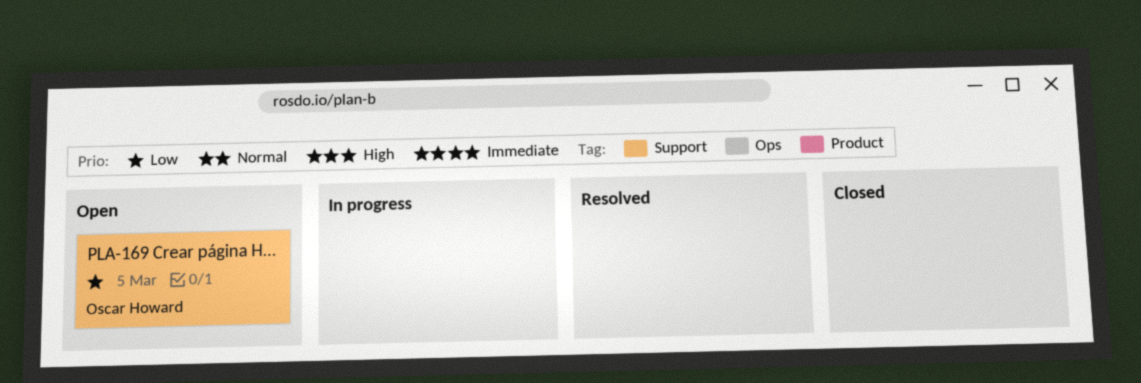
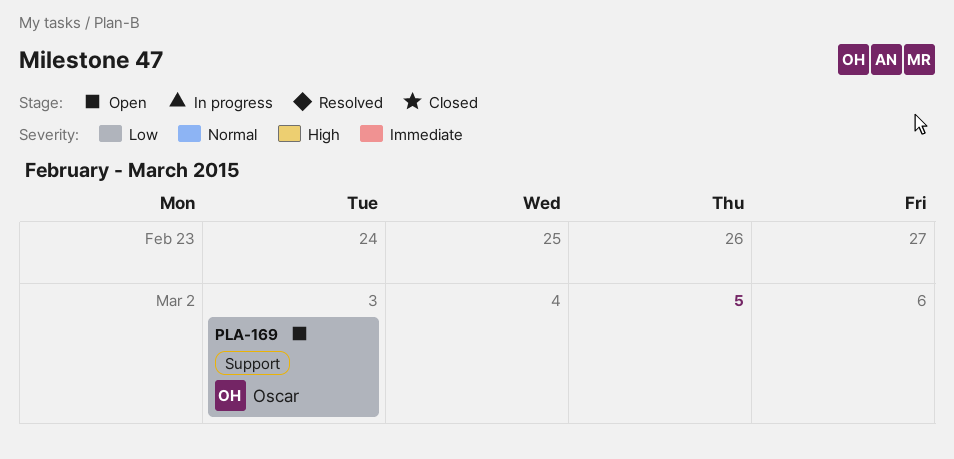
PLA-169, due: Mar 5 -> Mar 3

